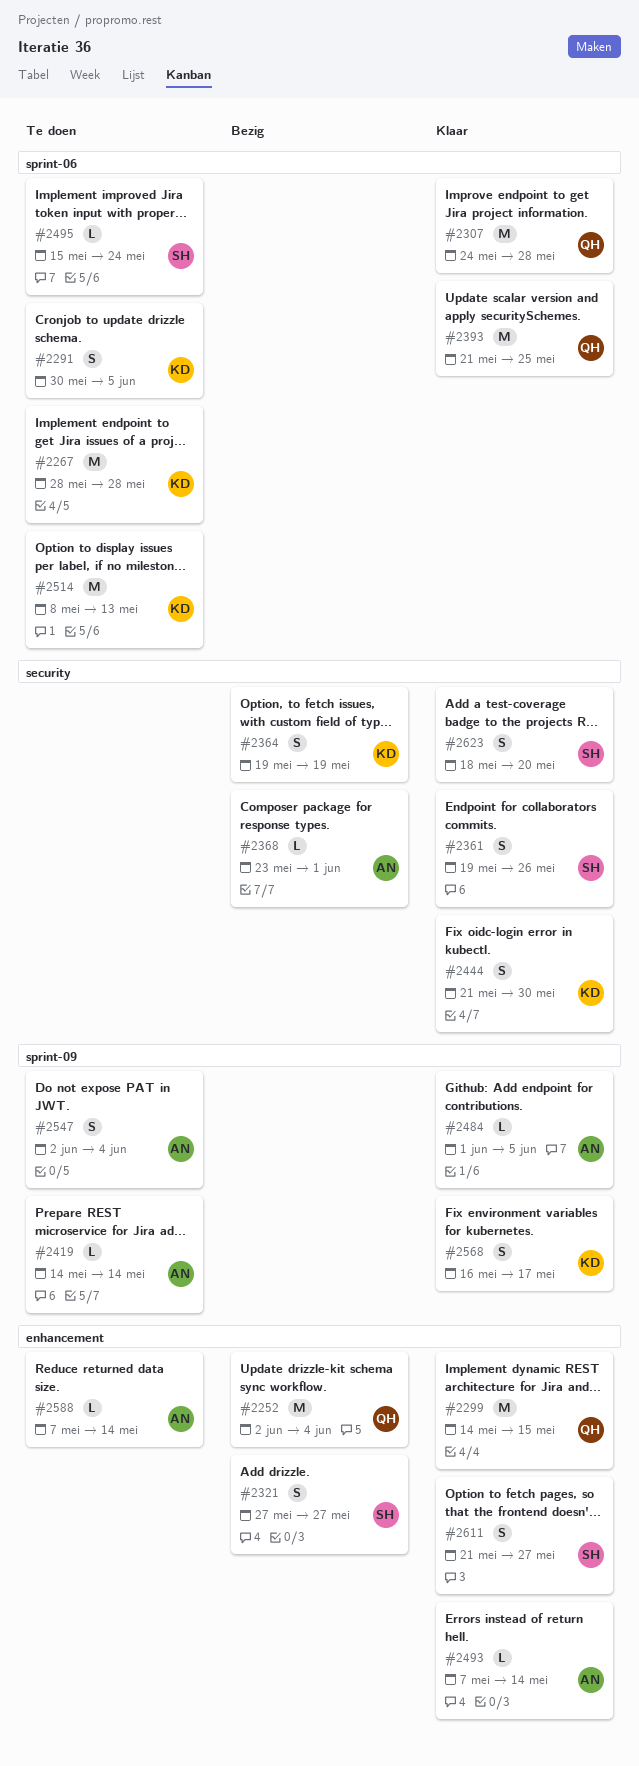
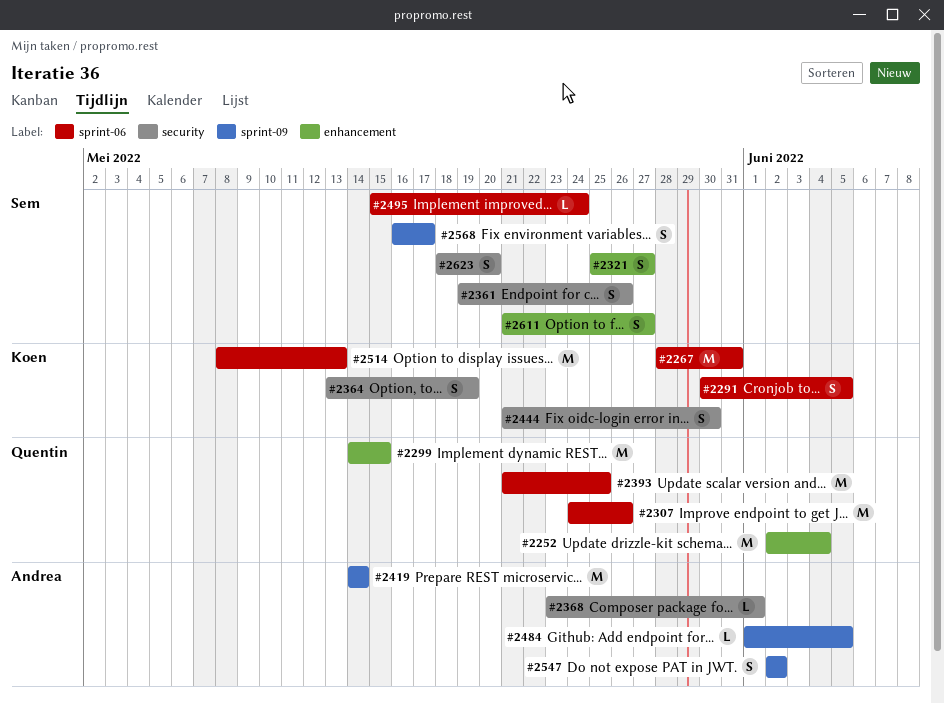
#2267, due: May 28 -> May 31
#2307, due: May 28 -> May 26
#2321, start: May 27 -> May 25
#2364, start: May 19 -> May 13
#2419, estimate: L -> M
#2493: present -> none
#2547, due: Jun 4 -> Jun 2
#2568, owner: Koen -> Sem
#2588: present -> none

